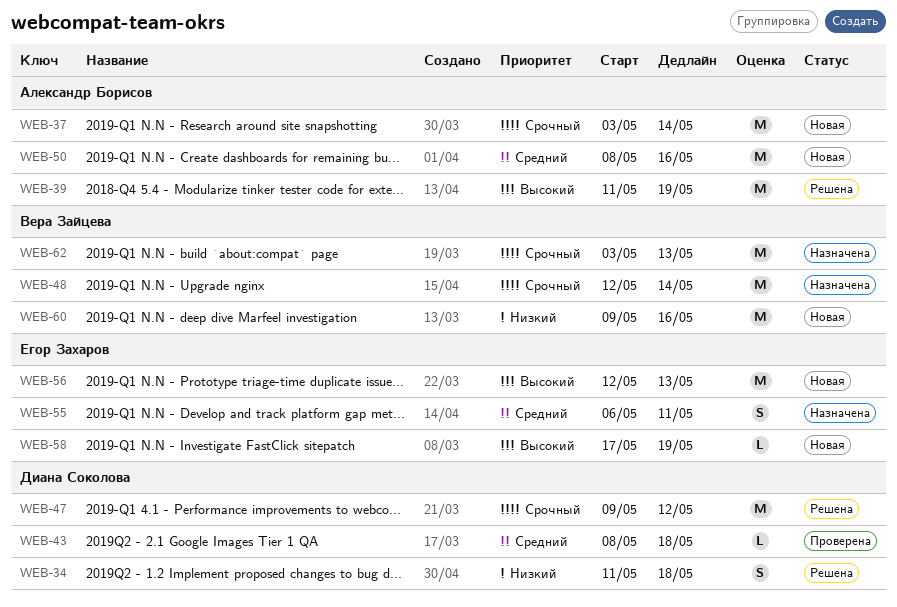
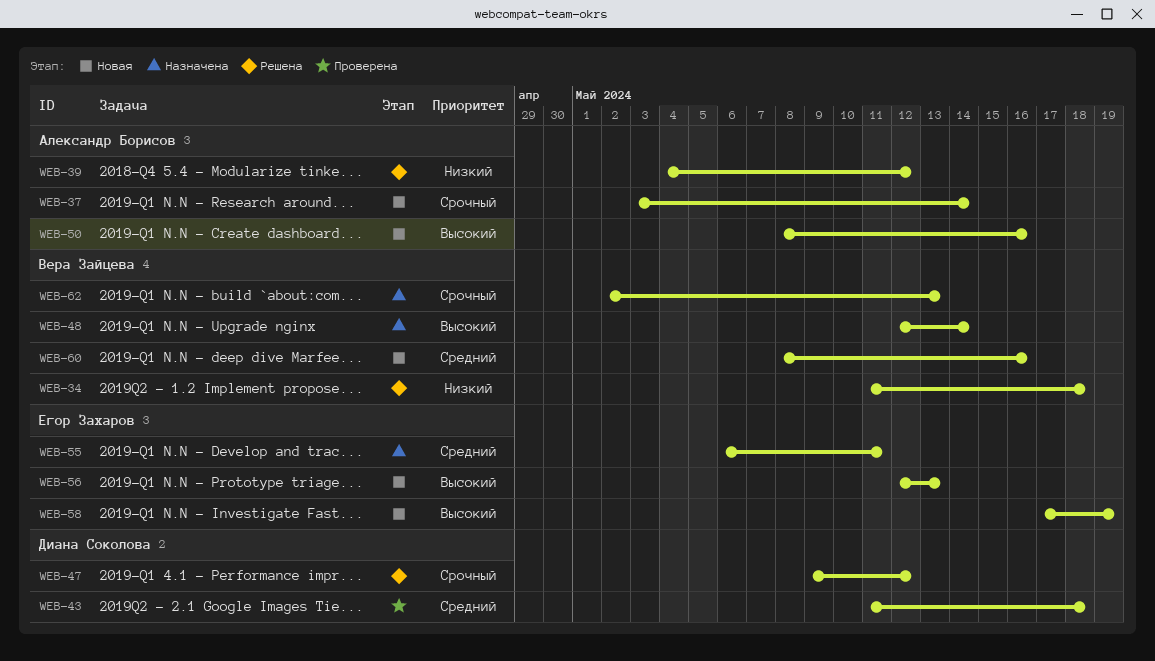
WEB-34, owner: Диана Соколова -> Вера Зайцева
WEB-39, priority: Высокий -> Низкий
WEB-39, start: May 11 -> May 4
WEB-39, due: May 19 -> May 12
WEB-43, start: May 8 -> May 11
WEB-48, priority: Срочный -> Высокий
WEB-50, priority: Средний -> Высокий
WEB-60, priority: Низкий -> Средний
WEB-60, start: May 9 -> May 8
WEB-62, start: May 3 -> May 2

